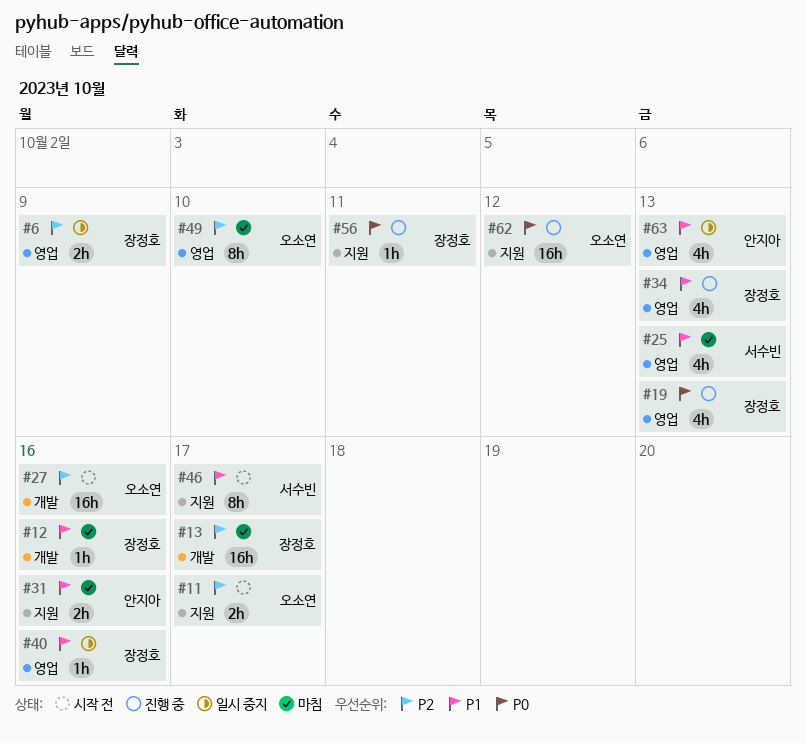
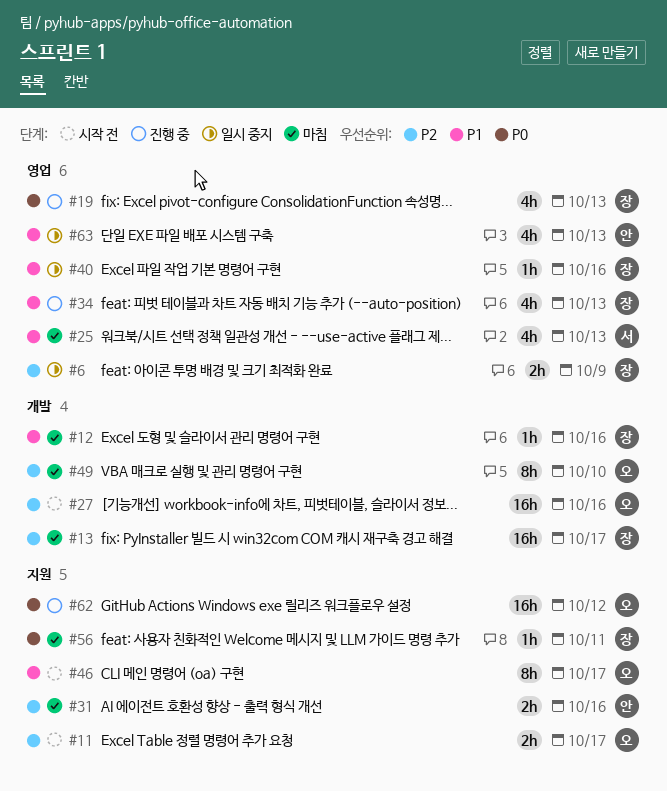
#31, priority: P1 -> P2
#46, owner: 서수빈 -> 오소연
#49, label: 영업 -> 개발
#56, status: 진행 중 -> 마침

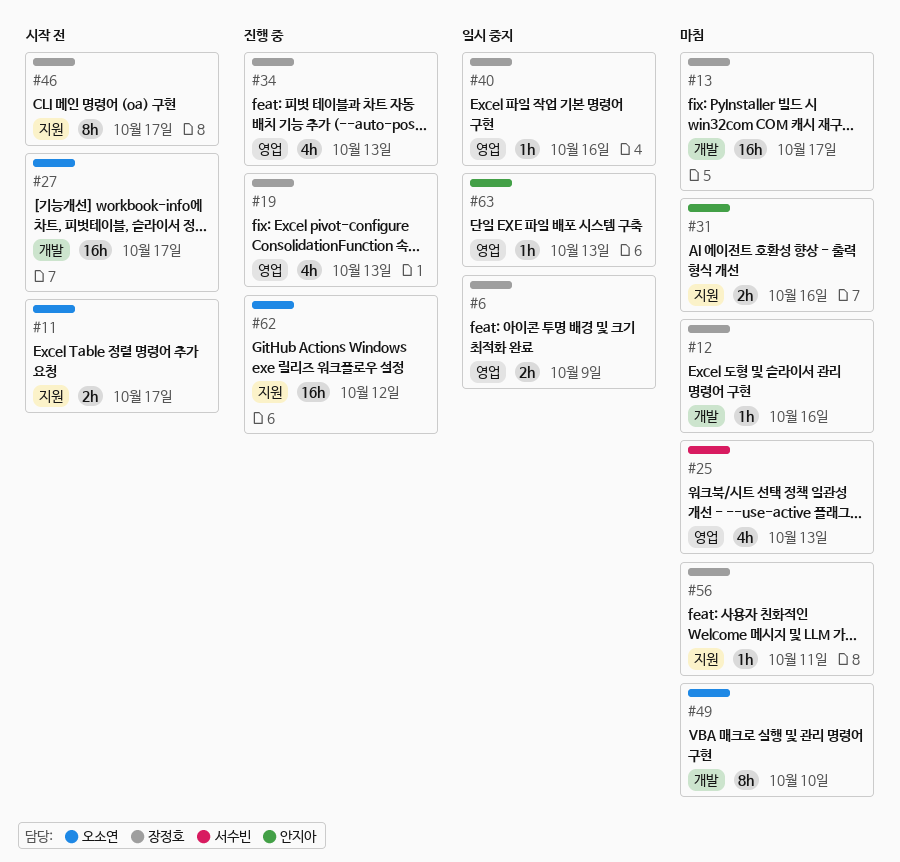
#27, due: Oct 16 -> Oct 17
#46, owner: 오소연 -> 장정호
#63, estimate: 4h -> 1h

